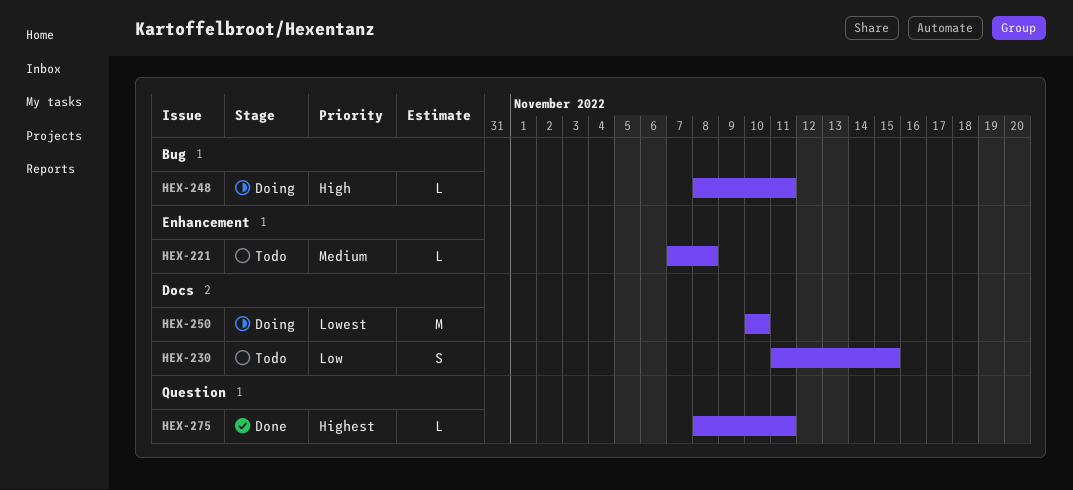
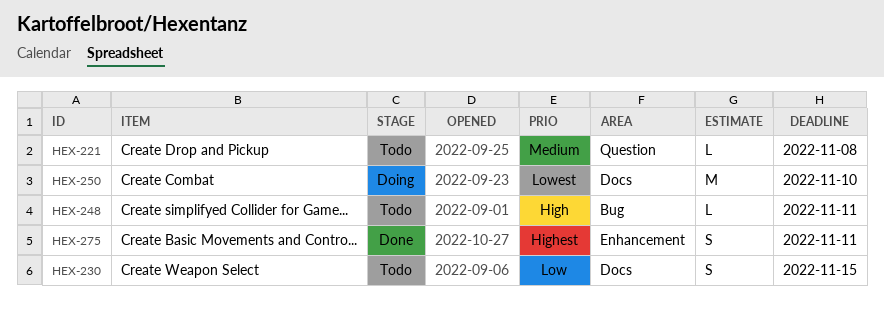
HEX-221, label: Enhancement -> Question
HEX-248, status: Doing -> Todo
HEX-275, label: Question -> Enhancement
HEX-275, estimate: L -> S

